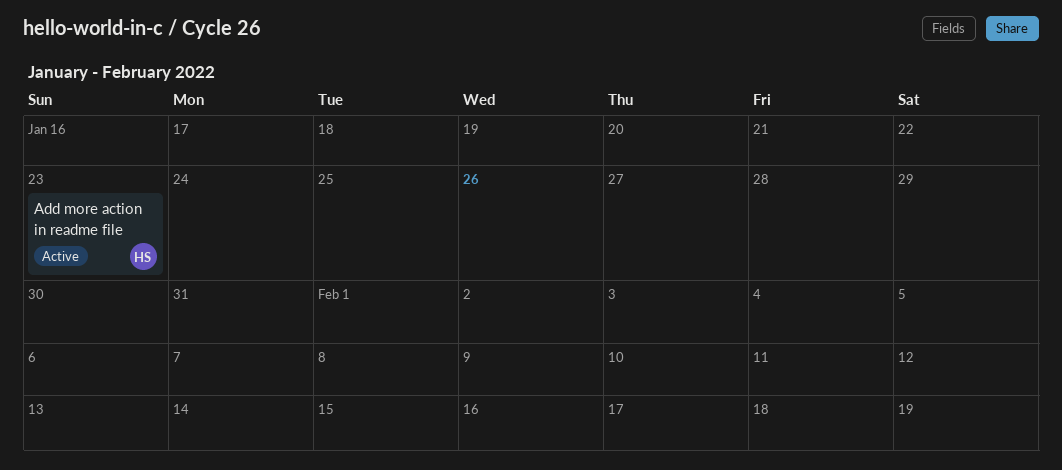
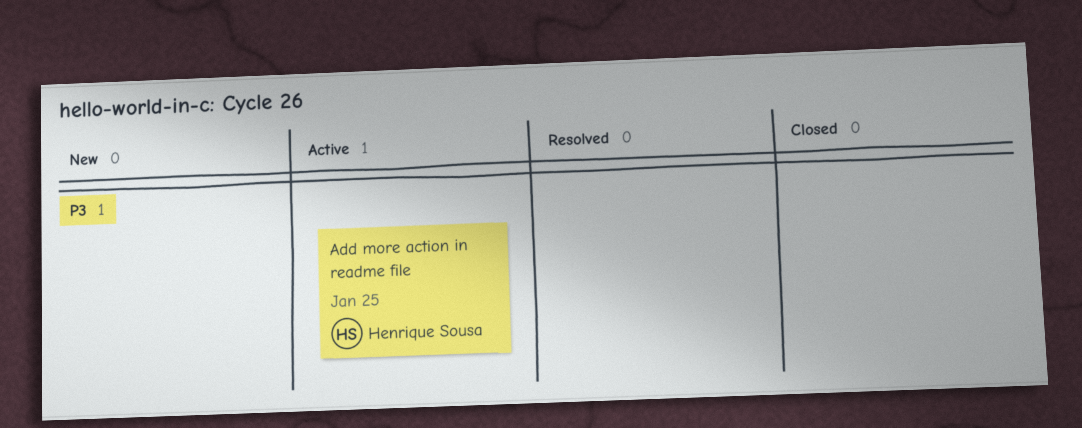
Add more action in readme file, due: Jan 23 -> Jan 25

